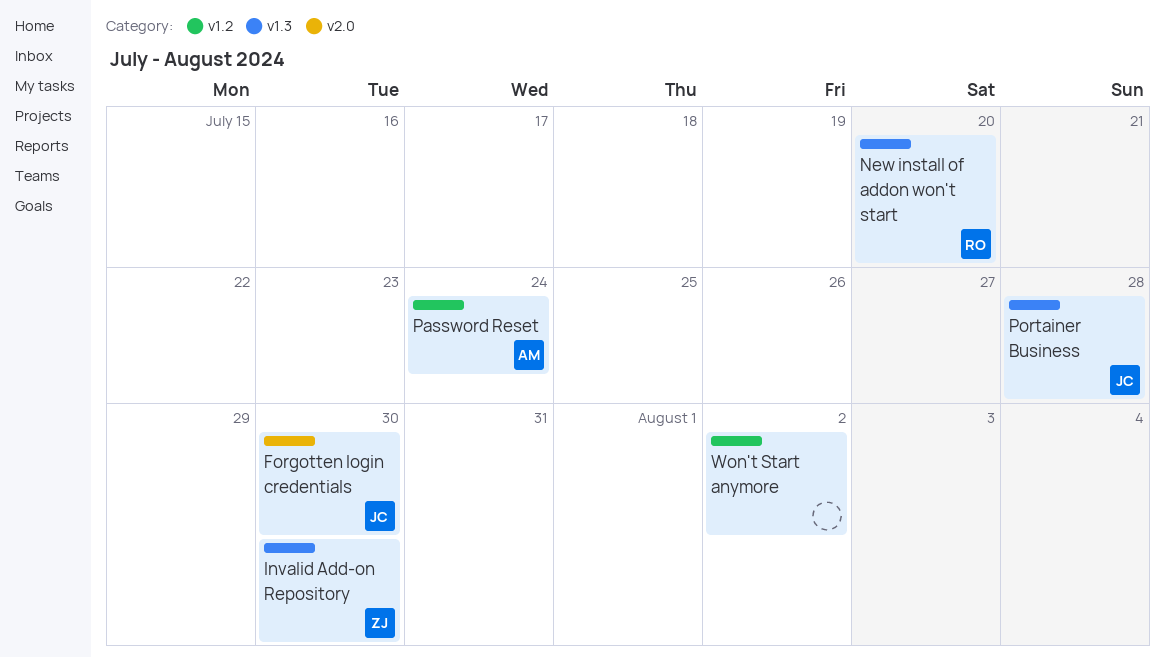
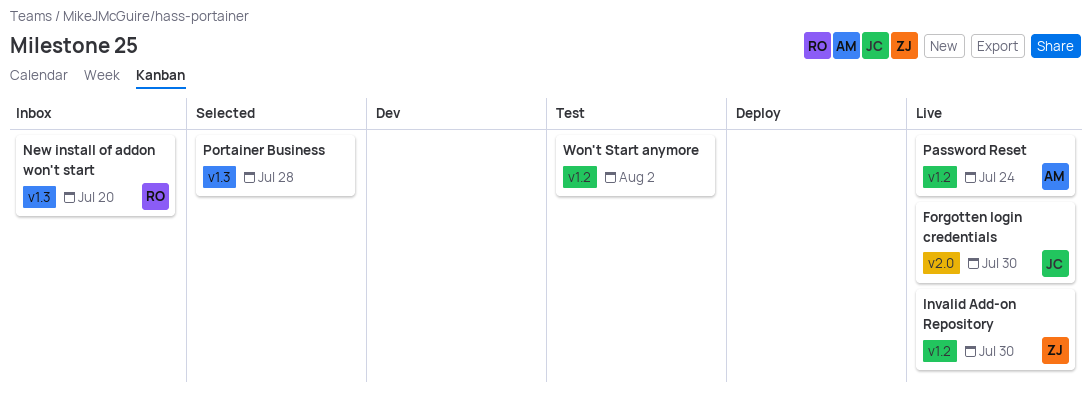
Invalid Add-on Repository, label: v1.3 -> v1.2
Portainer Business, owner: JC -> none

